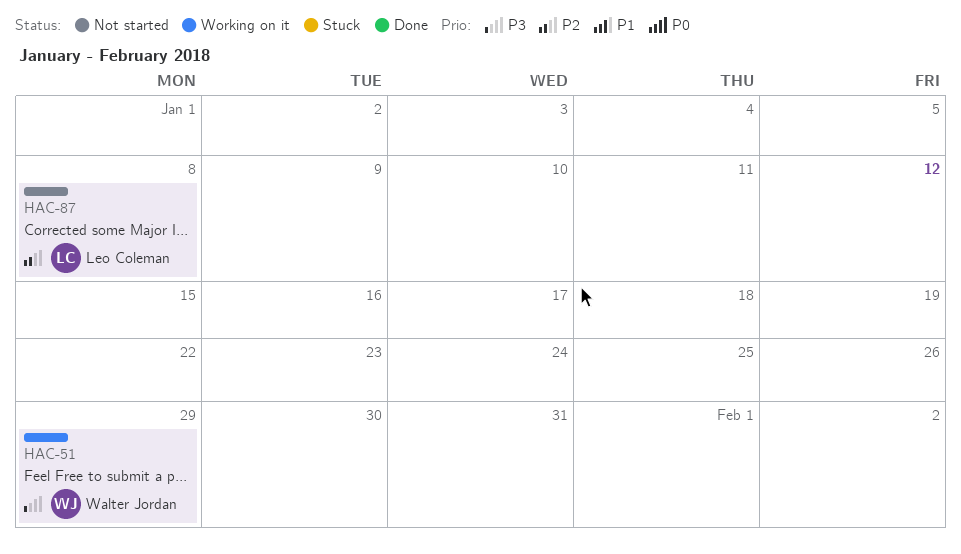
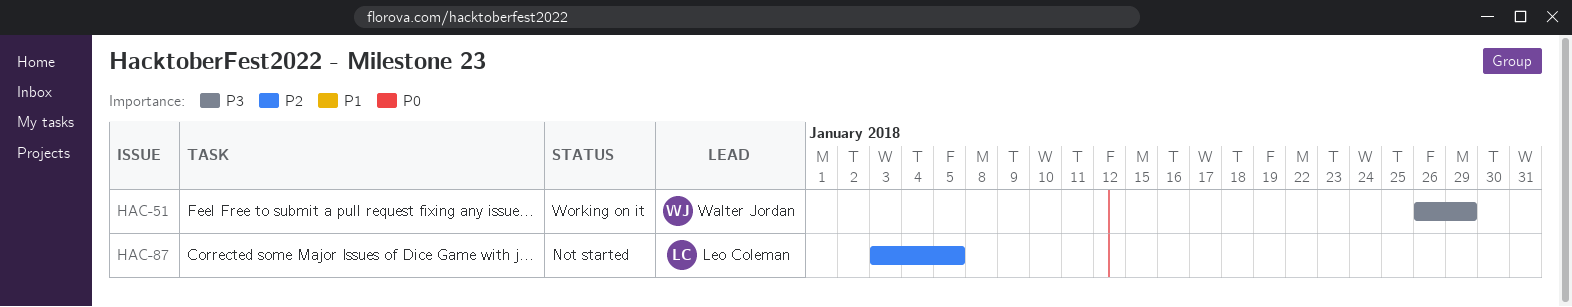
HAC-87, due: Jan 8 -> Jan 5

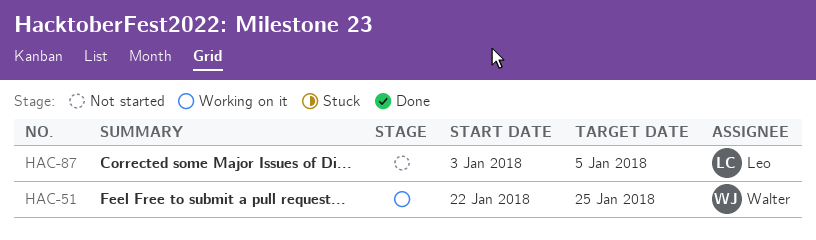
HAC-51, start: Jan 26 -> Jan 22
HAC-51, due: Jan 29 -> Jan 25

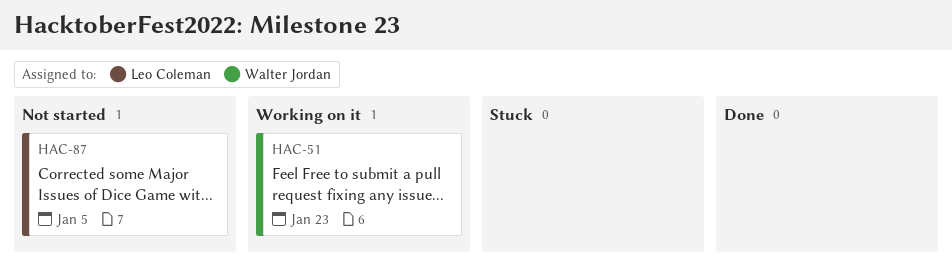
HAC-51, due: Jan 25 -> Jan 23

